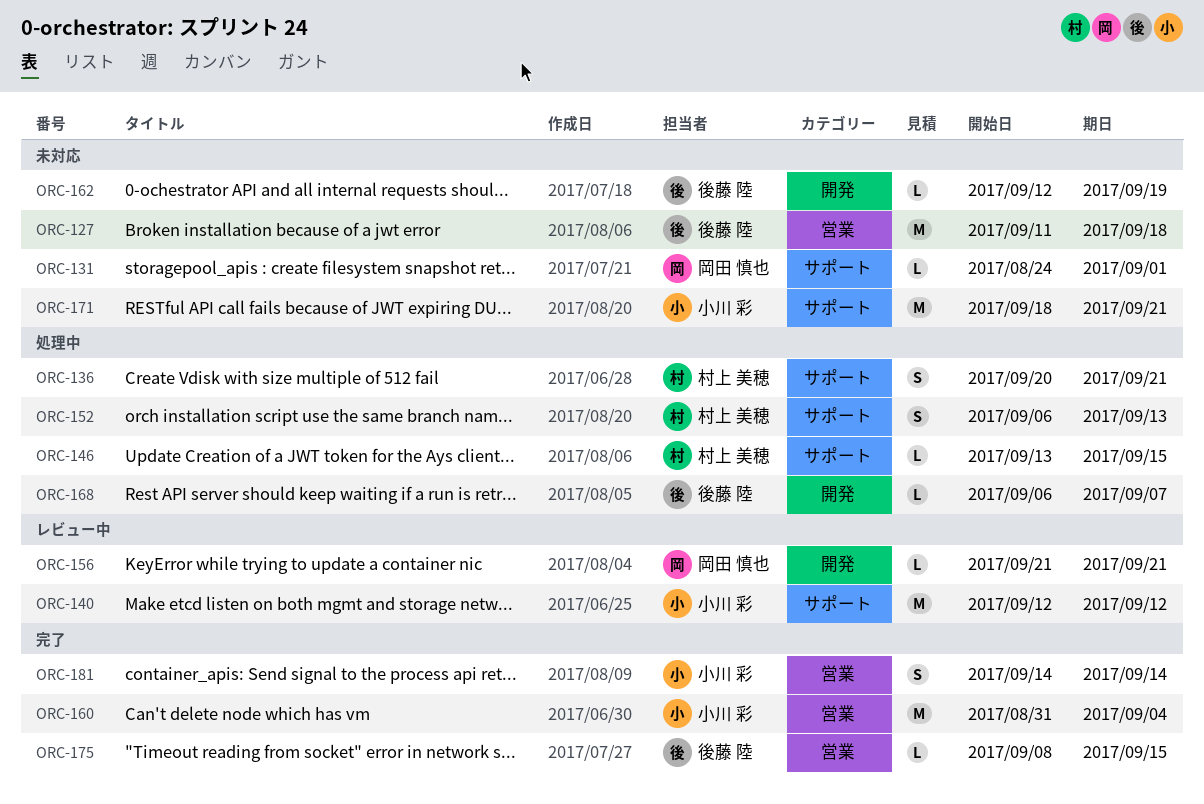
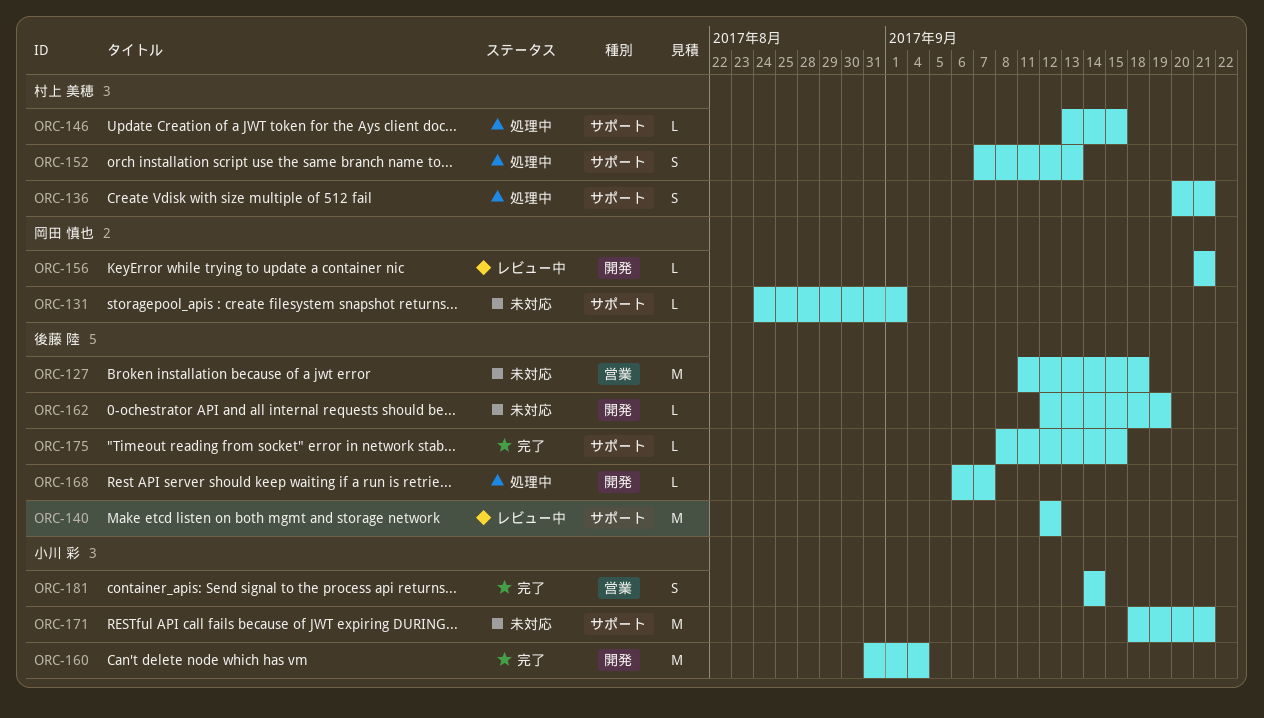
ORC-140, owner: 小川 彩 -> 後藤 陸
ORC-152, start: Sep 6 -> Sep 7
ORC-160, label: 営業 -> 開発
ORC-175, label: 営業 -> サポート

